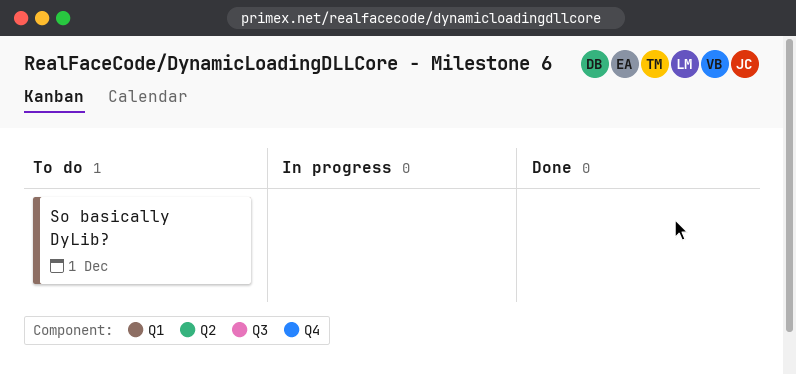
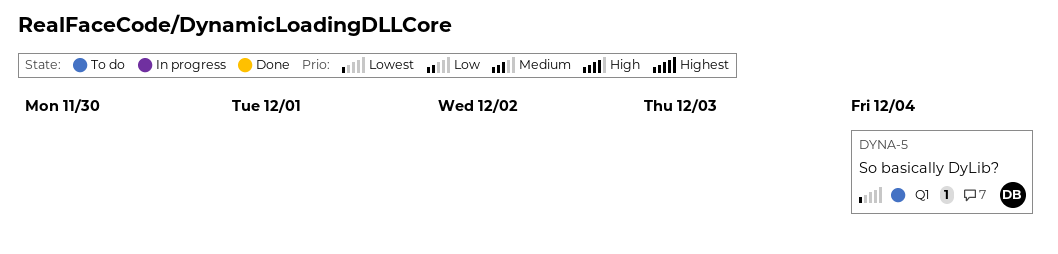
So basically DyLib?, due: Dec 1 -> Dec 4

